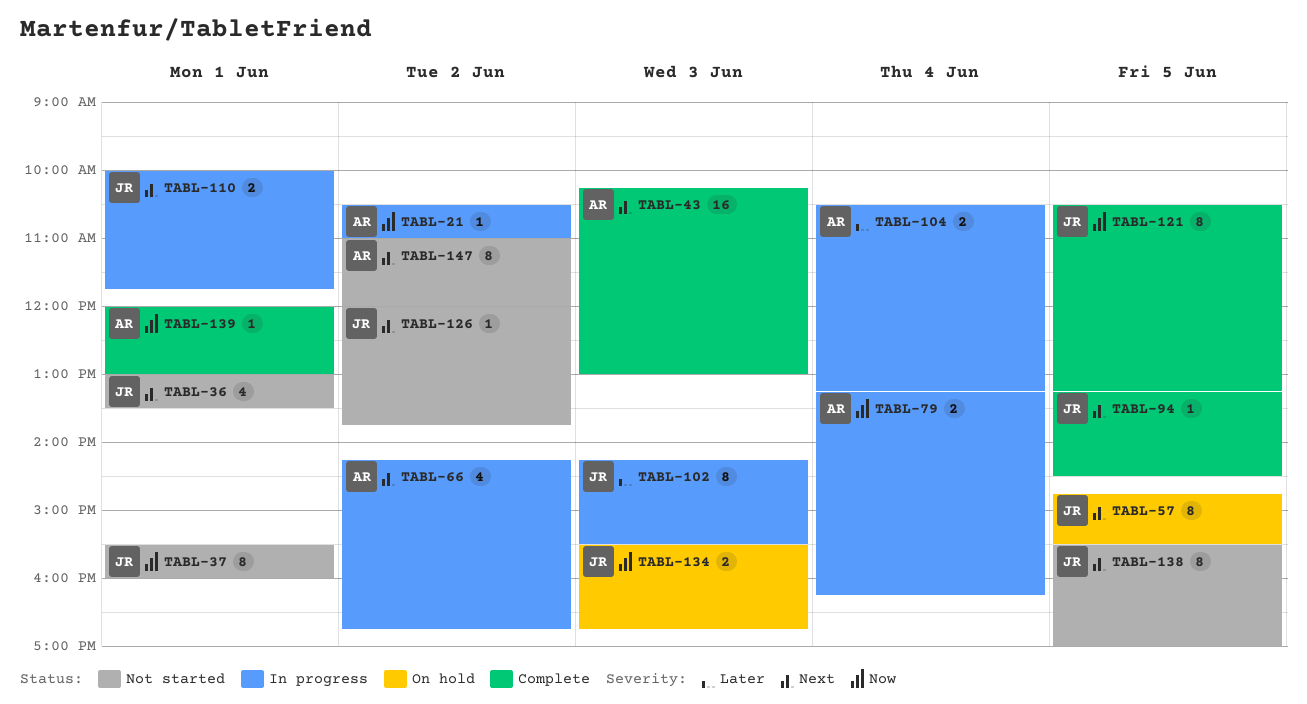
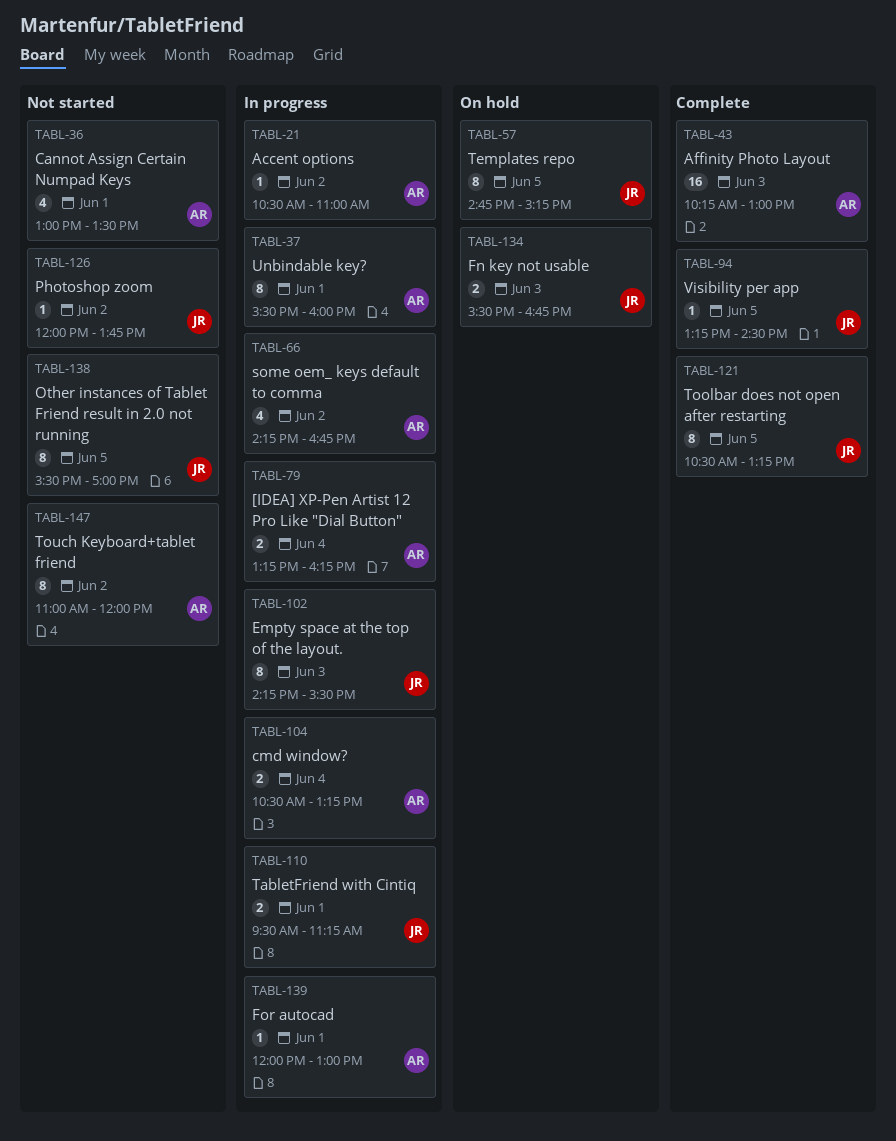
TABL-36, owner: JR -> AR
TABL-37, status: Not started -> In progress
TABL-37, owner: JR -> AR
TABL-57, ends: 15:30 -> 15:15
TABL-110, begins: 10:00 -> 09:30
TABL-110, ends: 11:45 -> 11:15
TABL-139, status: Complete -> In progress

